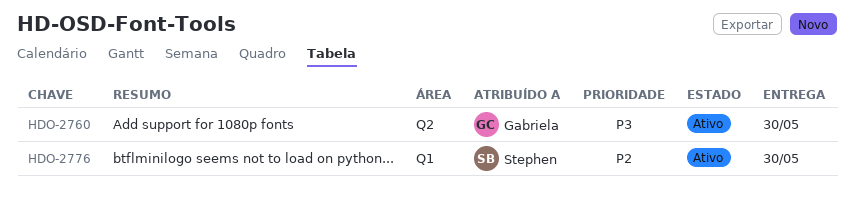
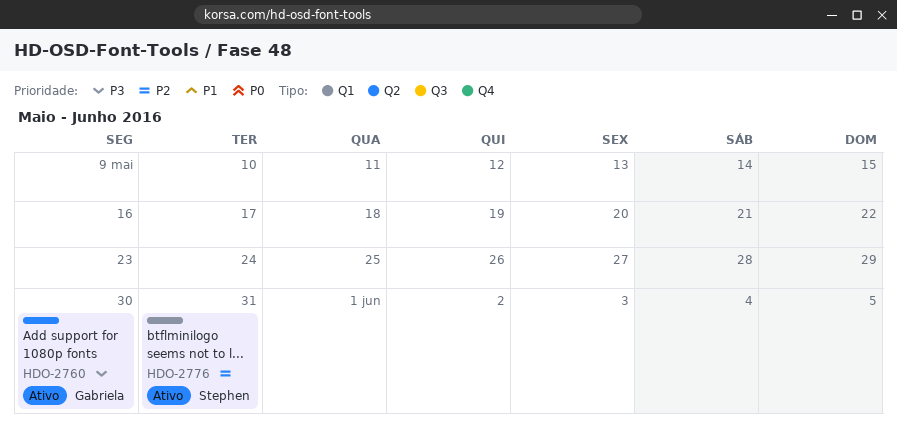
HDO-2776, due: May 30 -> May 31

